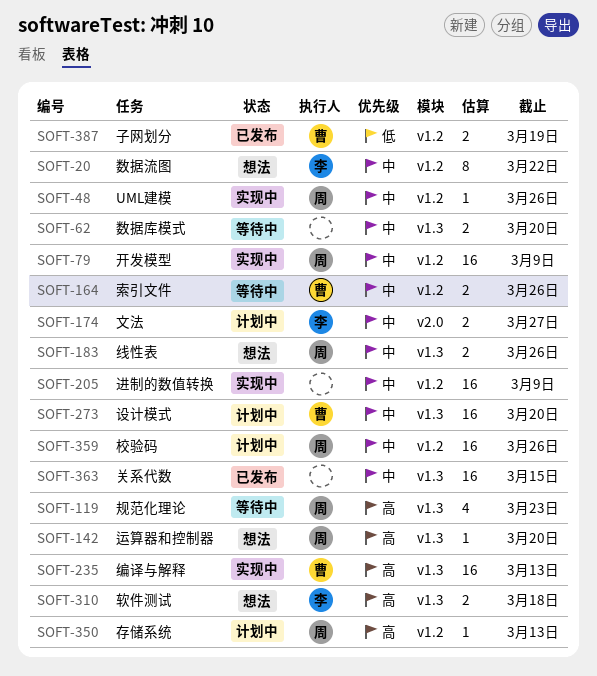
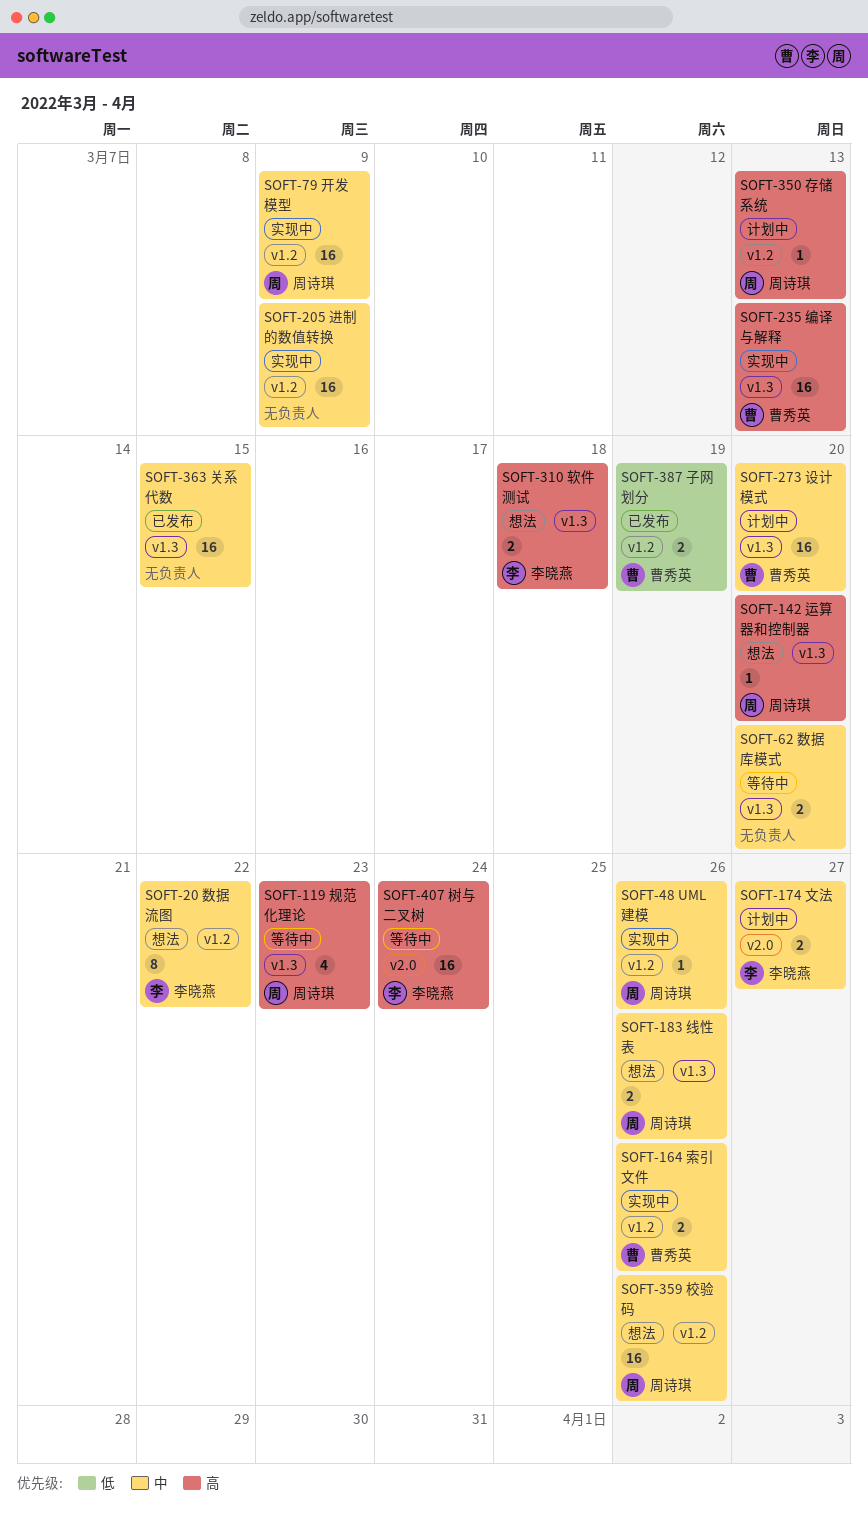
SOFT-164, status: 等待中 -> 实现中
SOFT-359, status: 计划中 -> 想法
SOFT-407: none -> present

